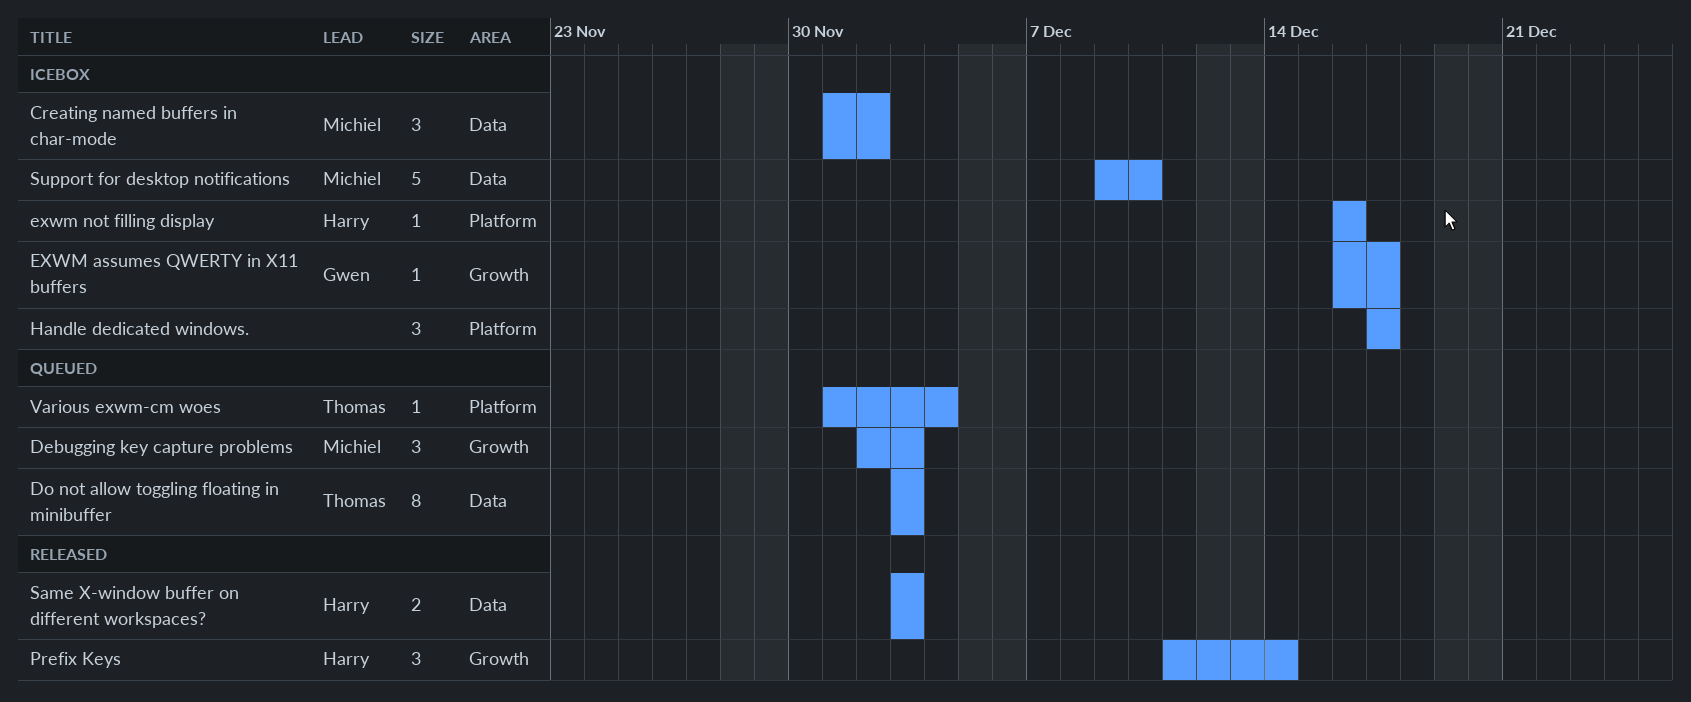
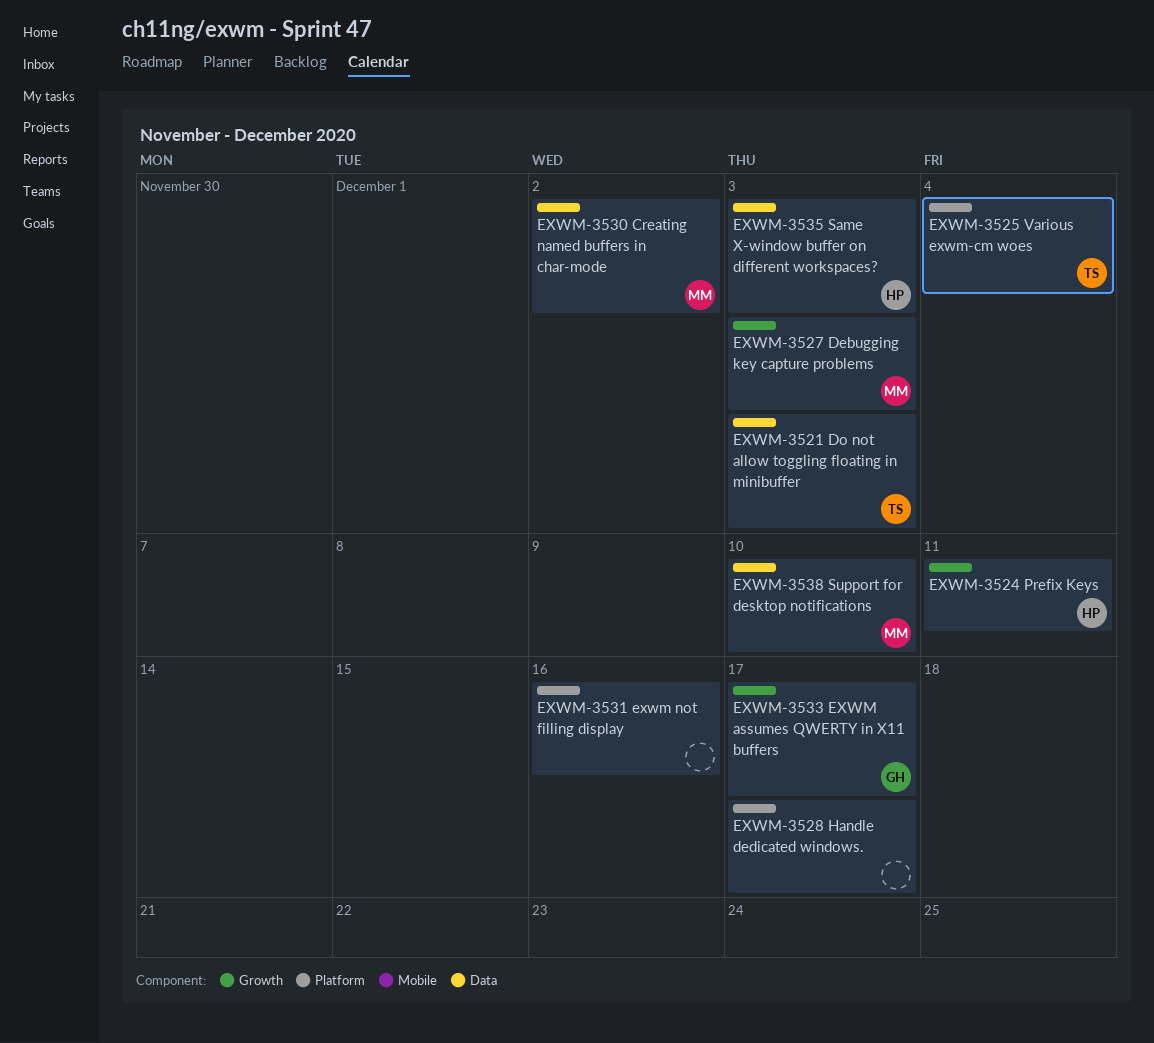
exwm not filling display, owner: Harry -> none
Prefix Keys, due: Dec 14 -> Dec 11

